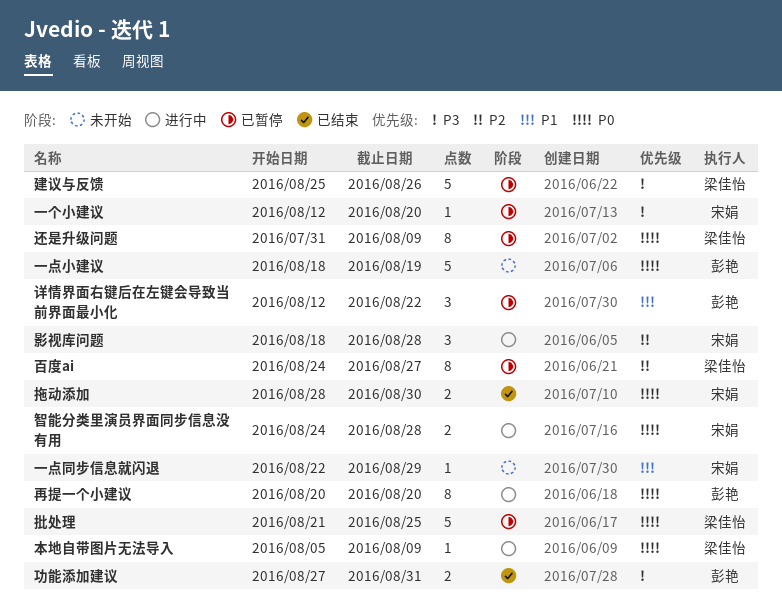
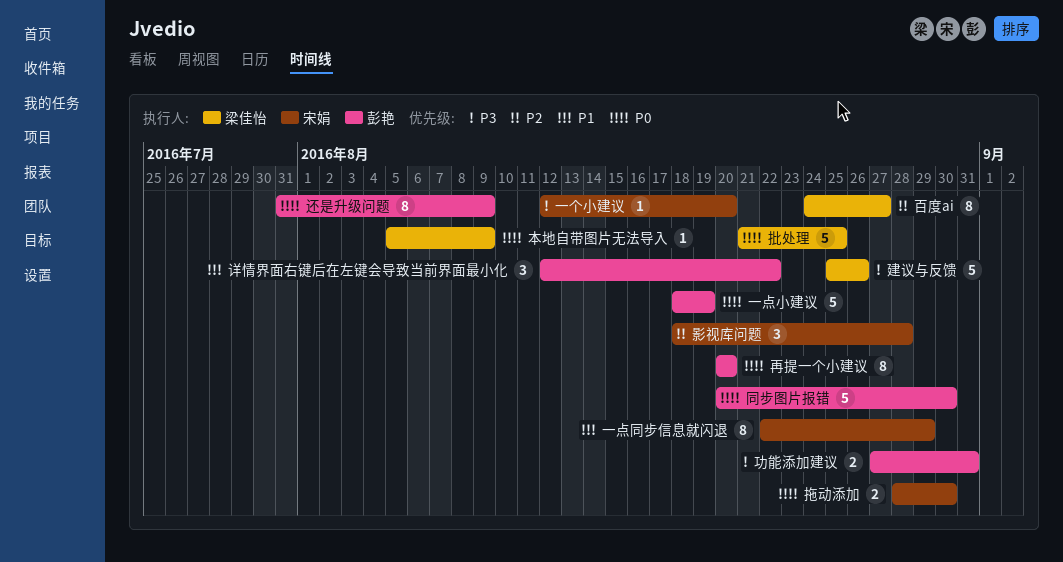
一点同步信息就闪退, estimate: 1 -> 8
同步图片报错: none -> present
智能分类里演员界面同步信息没有用: present -> none
还是升级问题, owner: 梁佳怡 -> 彭艳

